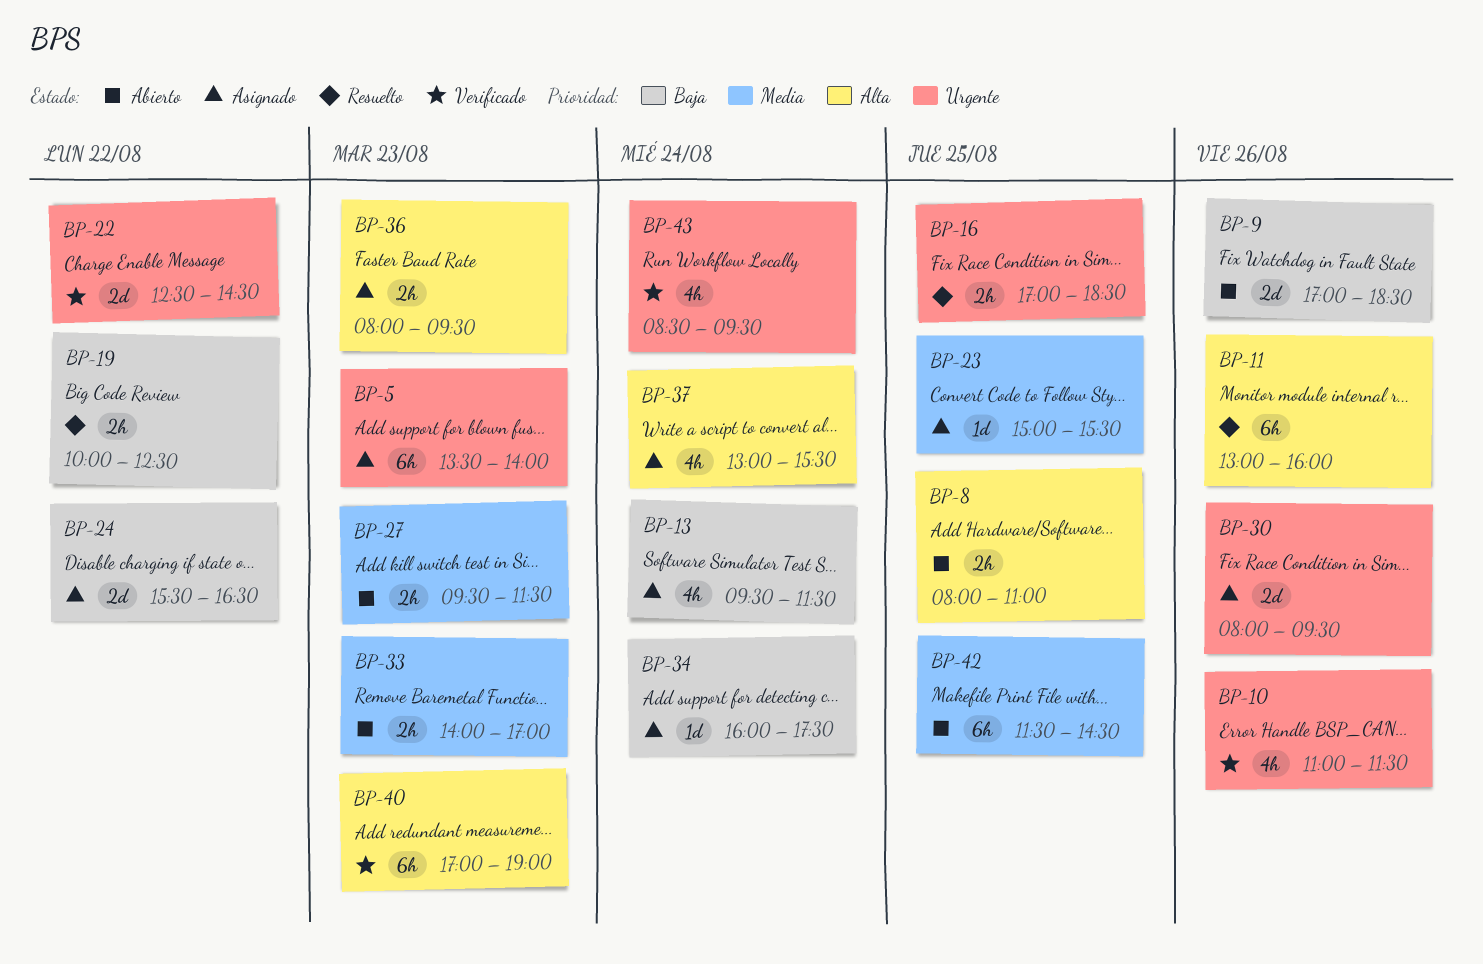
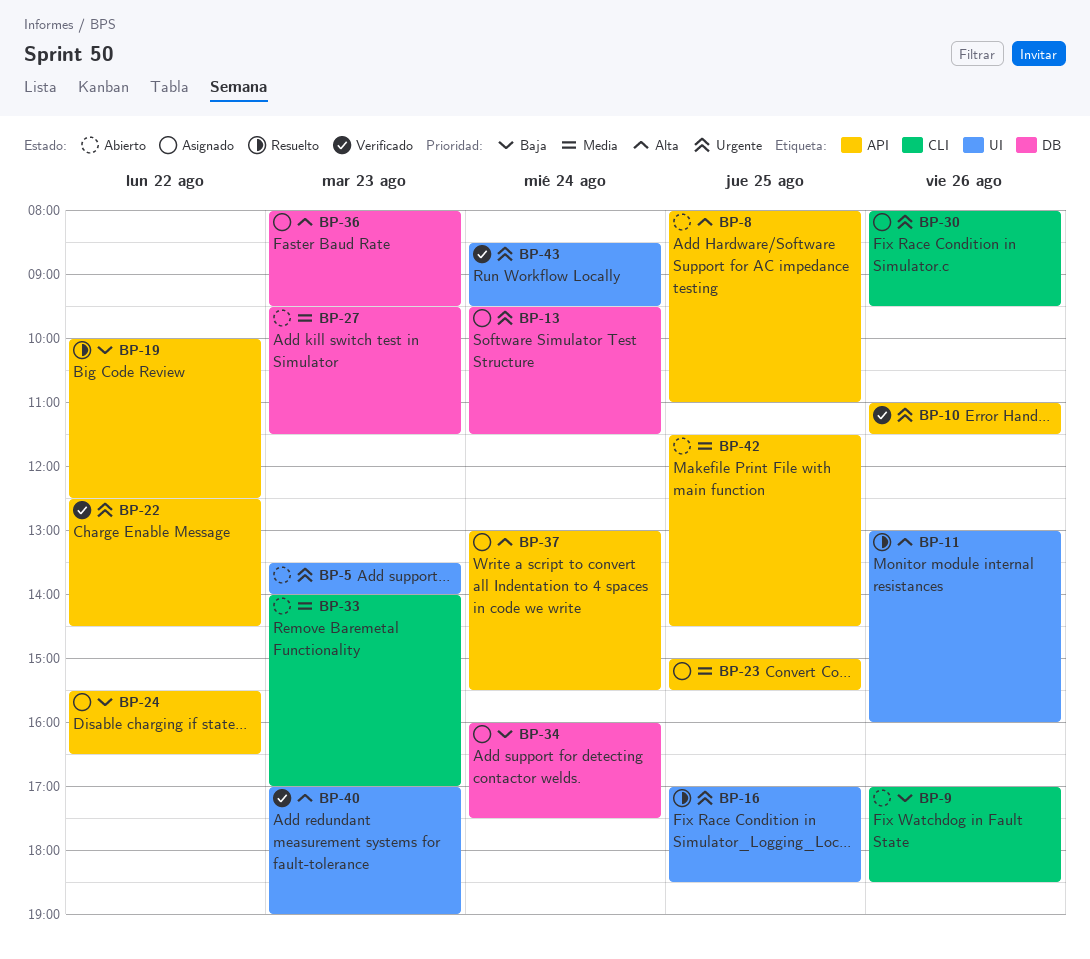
BP-5, status: Asignado -> Abierto
BP-13, priority: Baja -> Urgente

